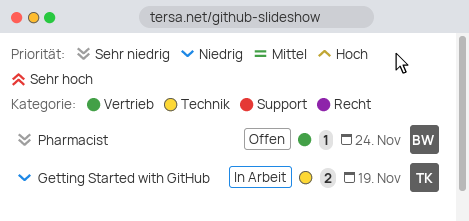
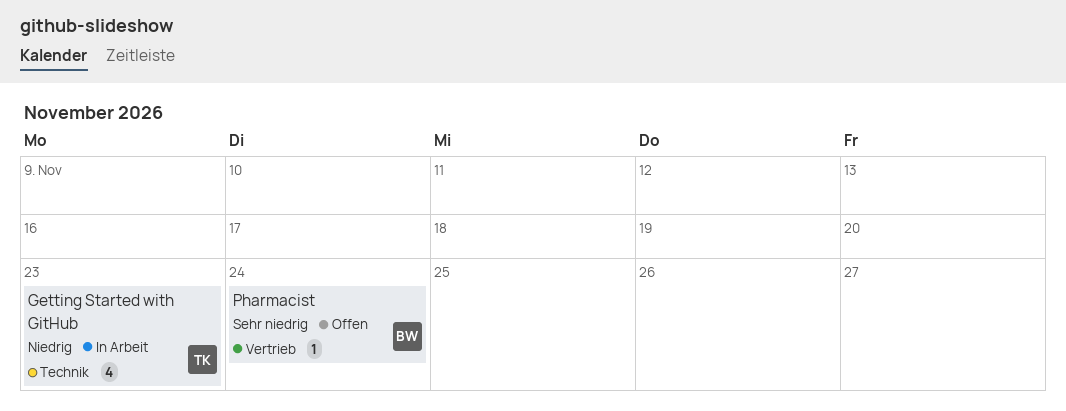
Getting Started with GitHub, estimate: 2 -> 4
Getting Started with GitHub, due: Nov 19 -> Nov 23

